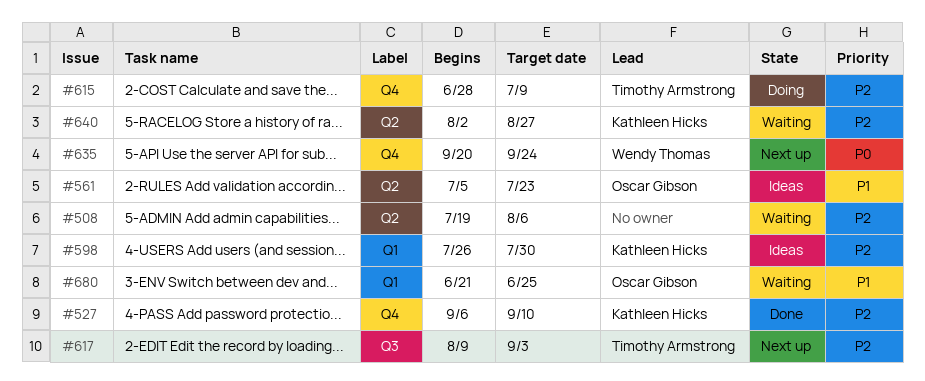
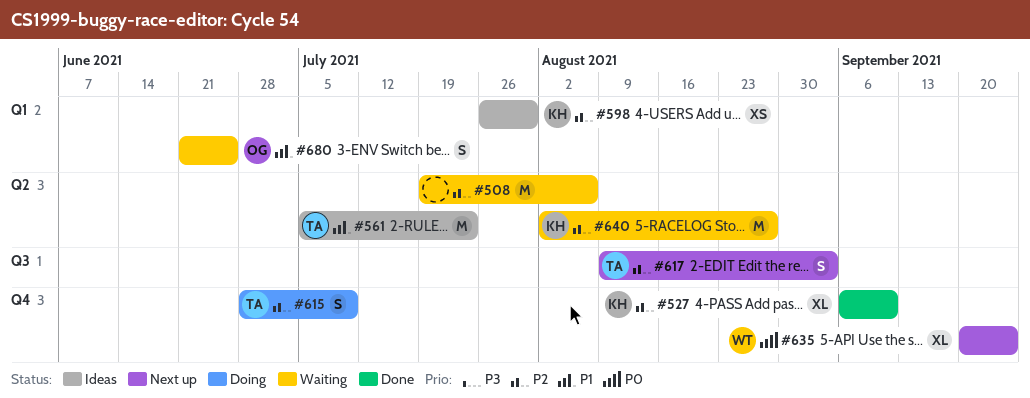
#561, owner: Oscar Gibson -> Timothy Armstrong

